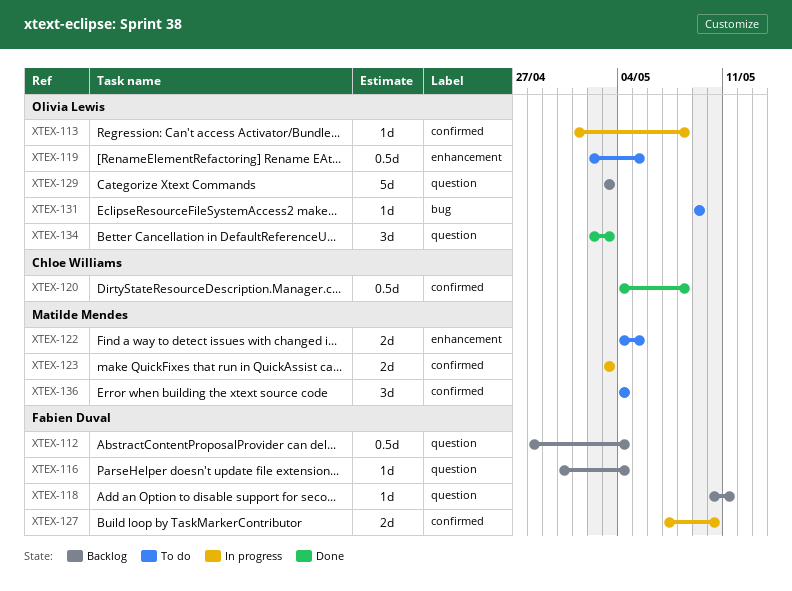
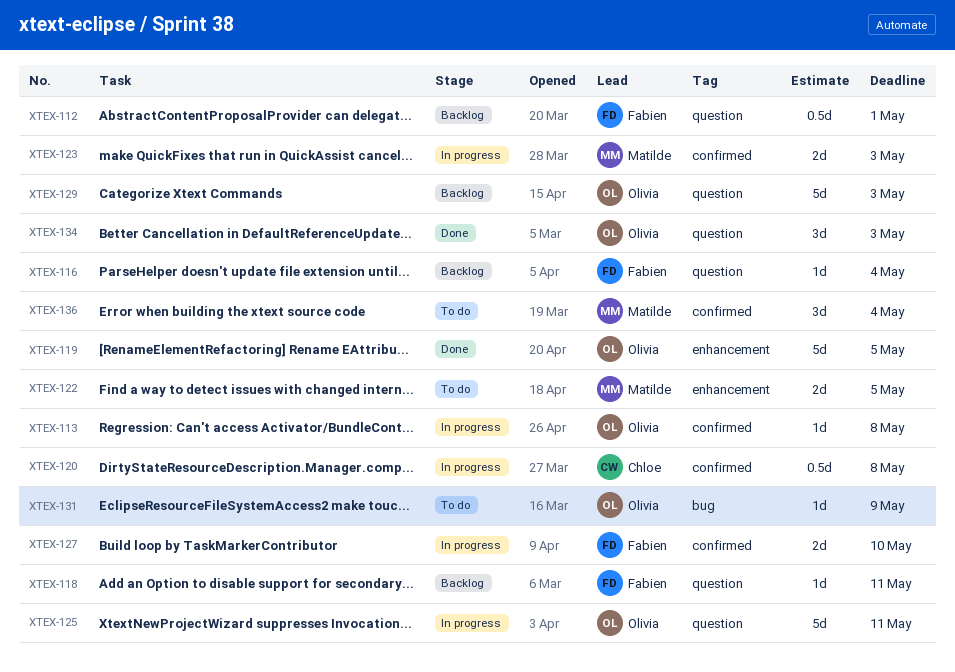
XTEX-112, due: May 4 -> May 1
XTEX-119, status: To do -> Done
XTEX-119, estimate: 0.5d -> 5d
XTEX-120, status: Done -> In progress
XTEX-125: none -> present

